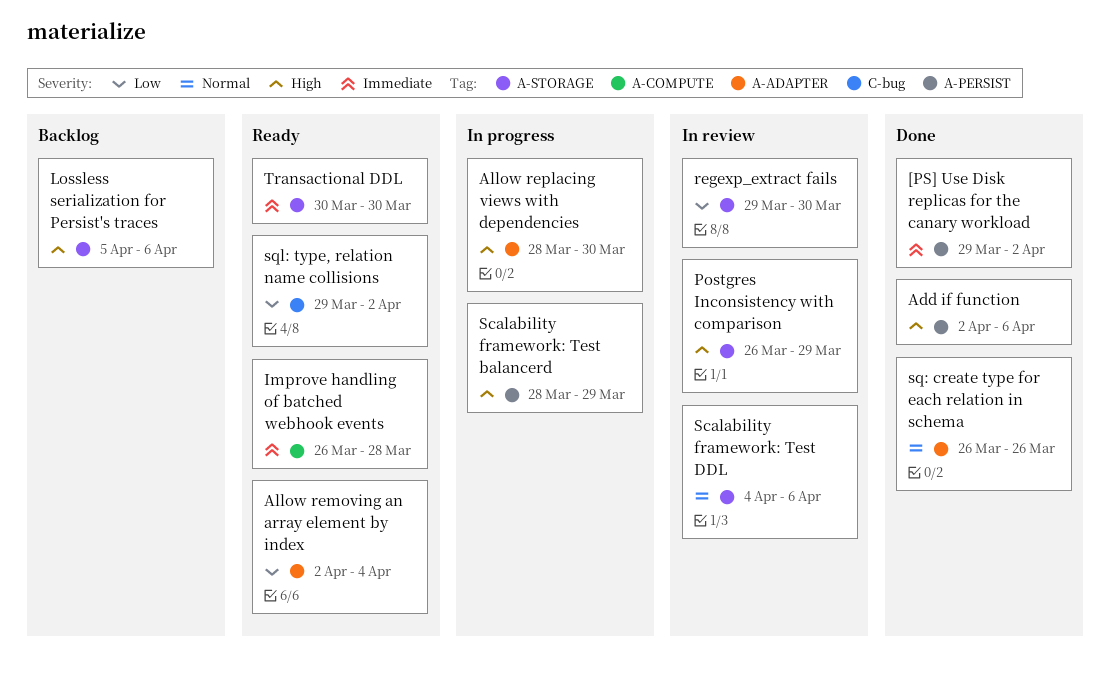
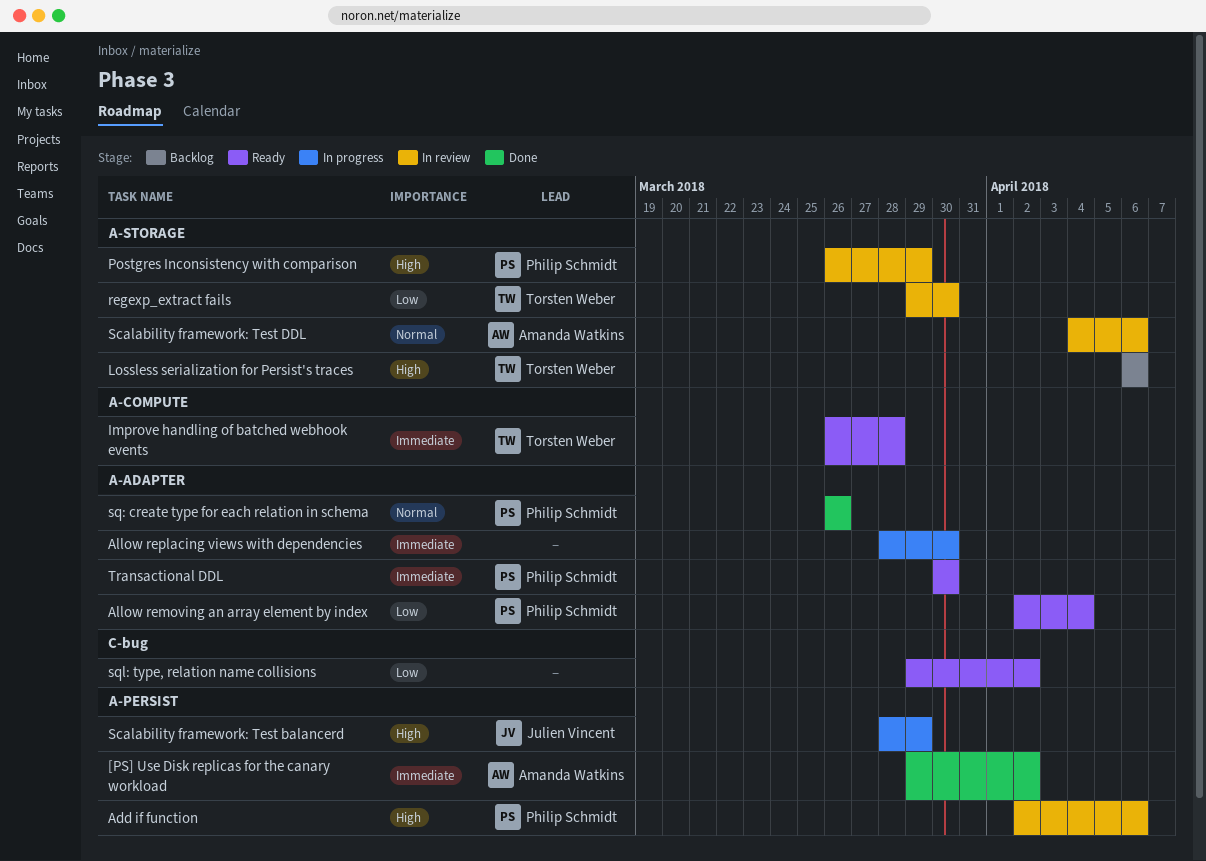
Add if function, status: Done -> In review
Allow replacing views with dependencies, priority: High -> Immediate
Lossless serialization for Persist's traces, start: Apr 5 -> Apr 6
Transactional DDL, label: A-STORAGE -> A-ADAPTER

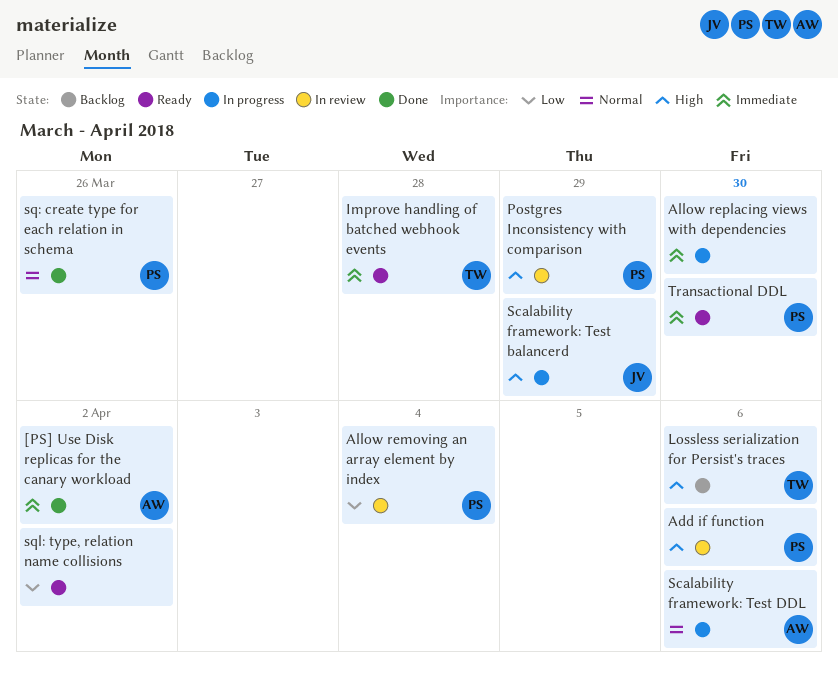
Allow removing an array element by index, status: Ready -> In review
regexp_extract fails: present -> none
Scalability framework: Test DDL, status: In review -> In progress

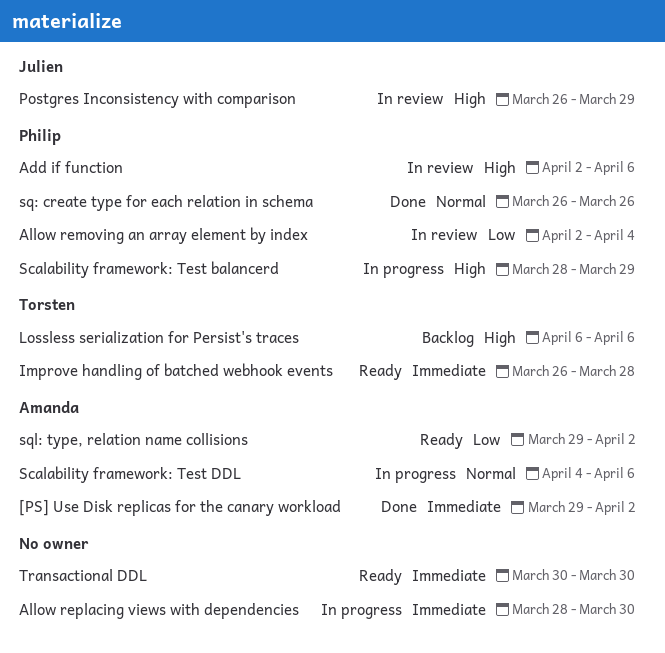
Postgres Inconsistency with comparison, owner: Philip -> Julien
Scalability framework: Test balancerd, owner: Julien -> Philip
sql: type, relation name collisions, owner: none -> Amanda
Transactional DDL, owner: Philip -> none

